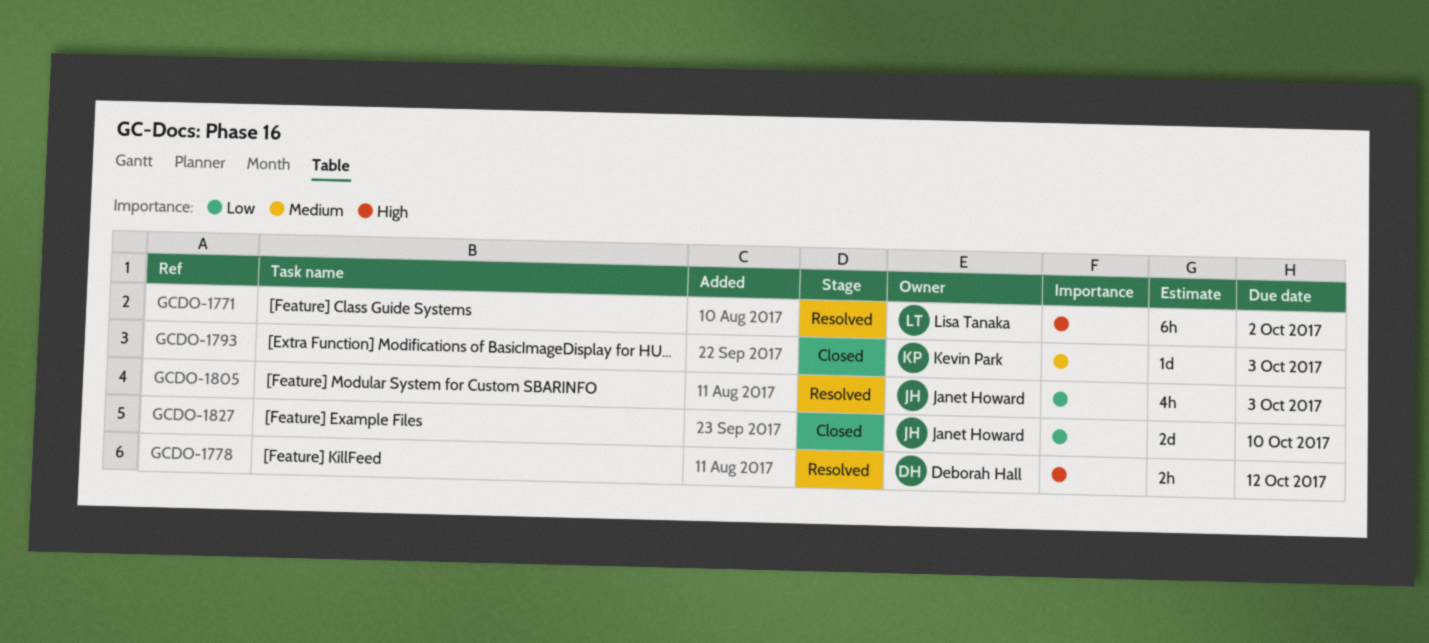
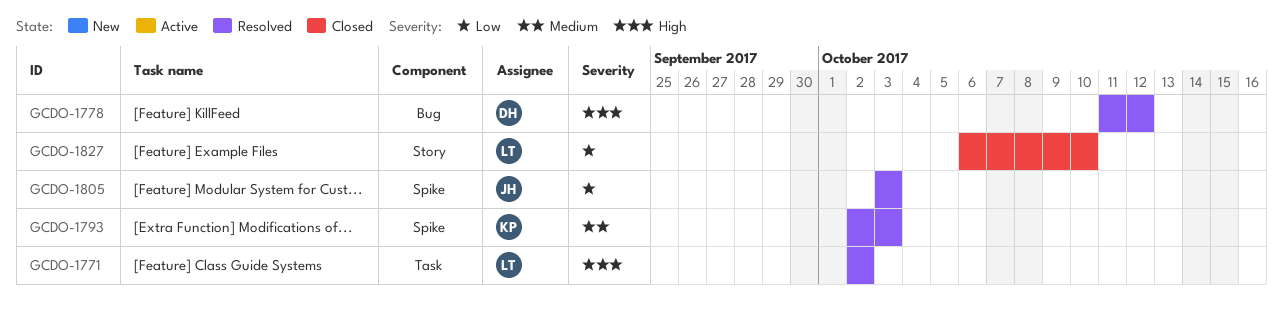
GCDO-1793, status: Closed -> Resolved
GCDO-1827, owner: Janet Howard -> Lisa Tanaka

